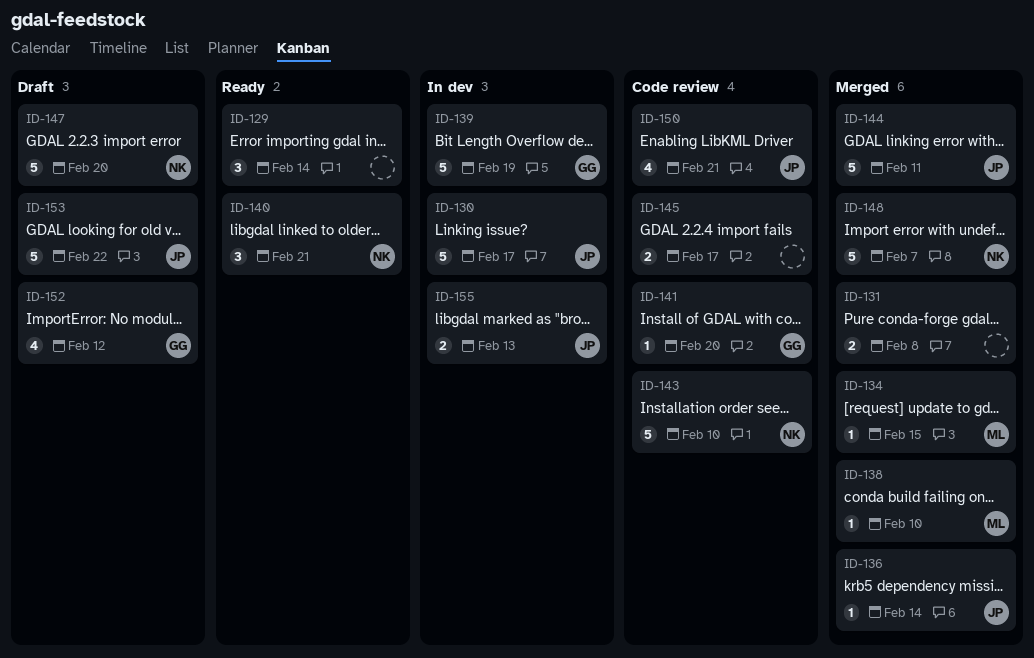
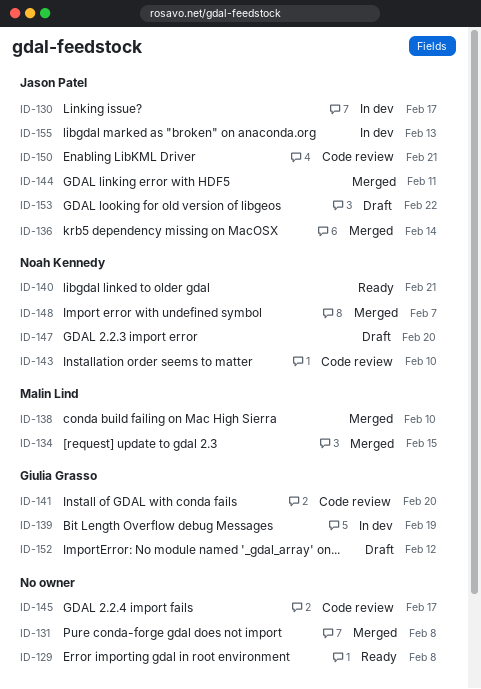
ID-129, due: Feb 14 -> Feb 8

